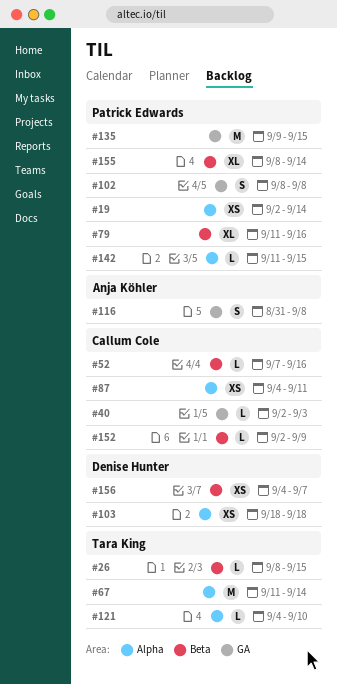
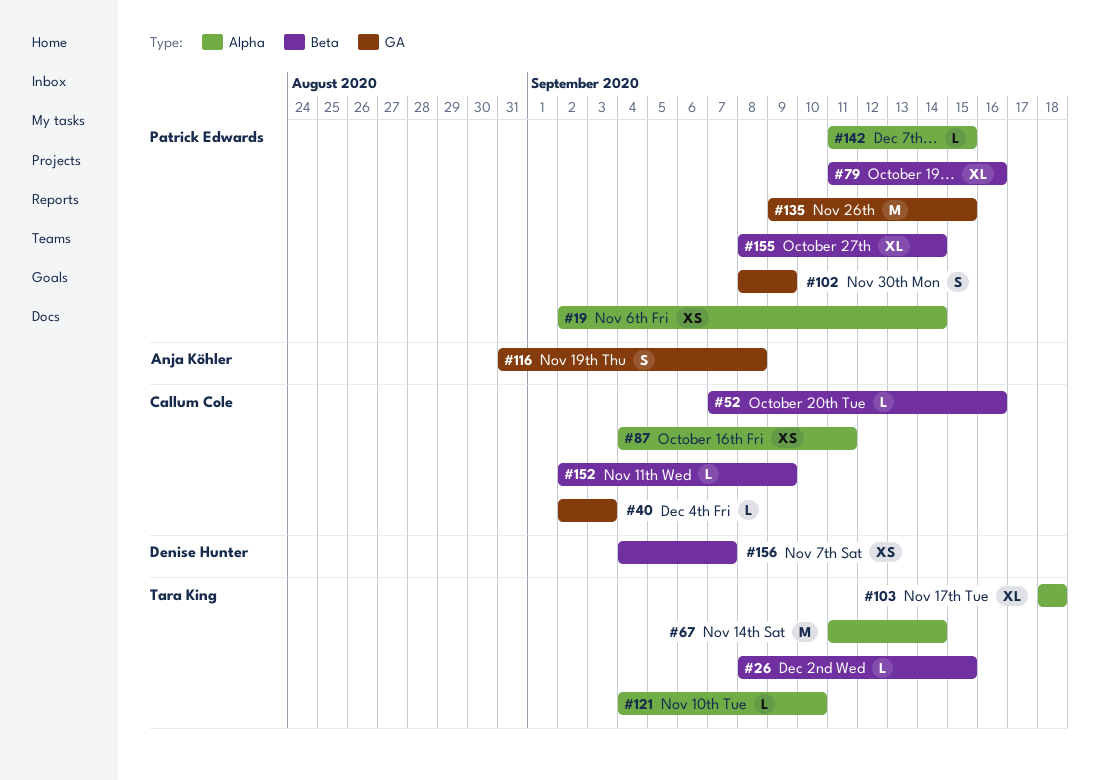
#102, due: Sep 8 -> Sep 9
#103, owner: Denise Hunter -> Tara King
#103, estimate: XS -> XL

